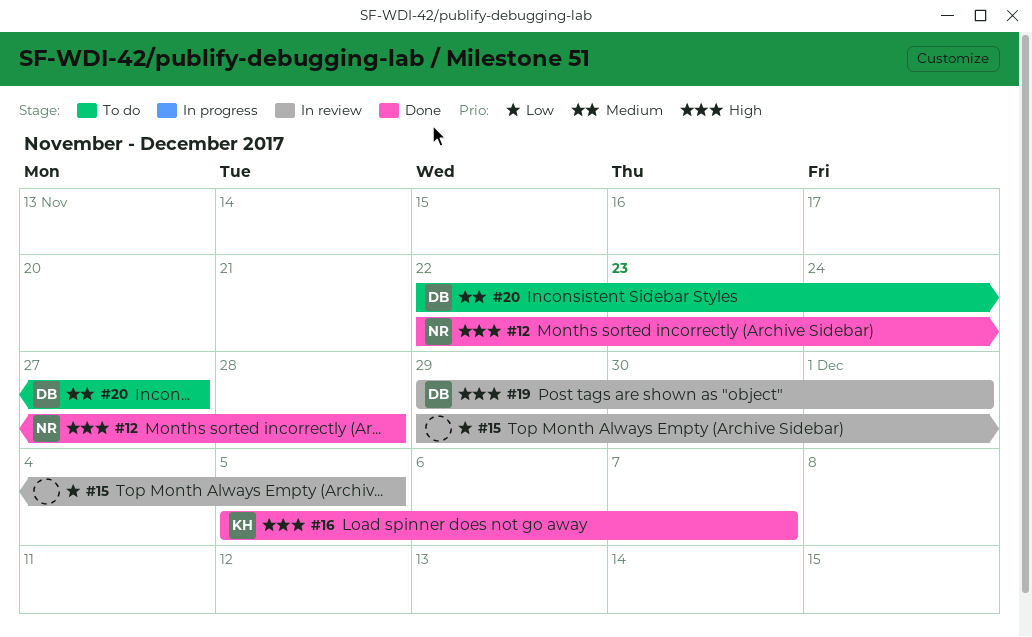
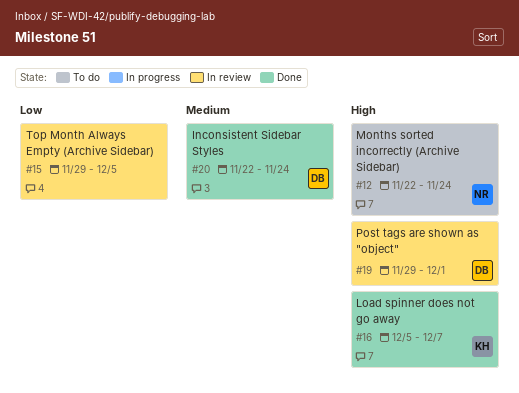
#12, status: Done -> To do
#12, due: Nov 28 -> Nov 24
#20, status: To do -> Done
#20, due: Nov 27 -> Nov 24

